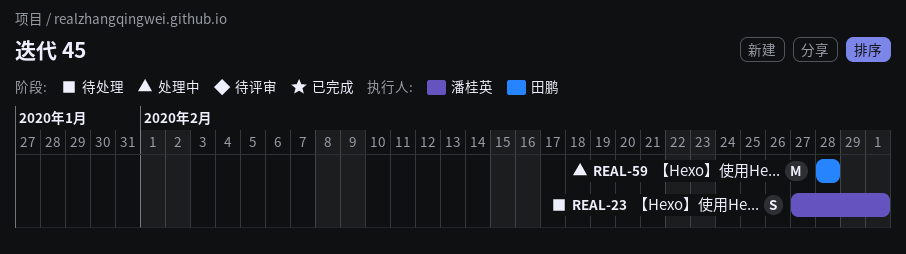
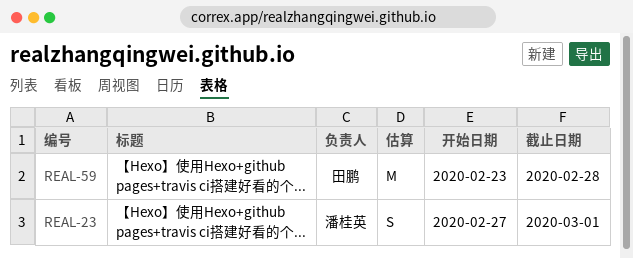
REAL-59, start: Feb 28 -> Feb 23

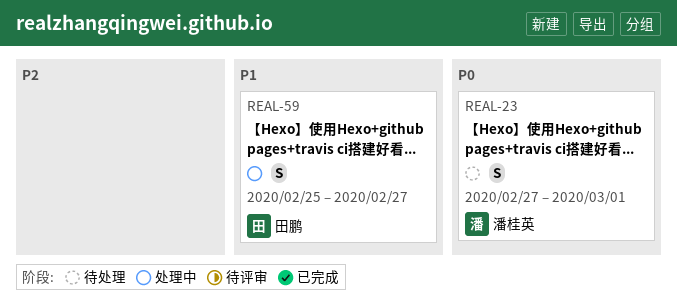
REAL-59, estimate: M -> S
REAL-59, start: Feb 23 -> Feb 25
REAL-59, due: Feb 28 -> Feb 27

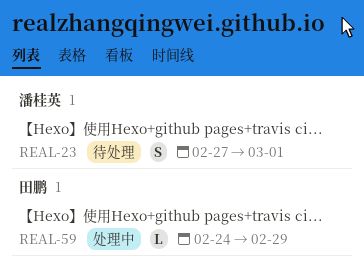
REAL-59, estimate: S -> L
REAL-59, start: Feb 25 -> Feb 24
REAL-59, due: Feb 27 -> Feb 29

